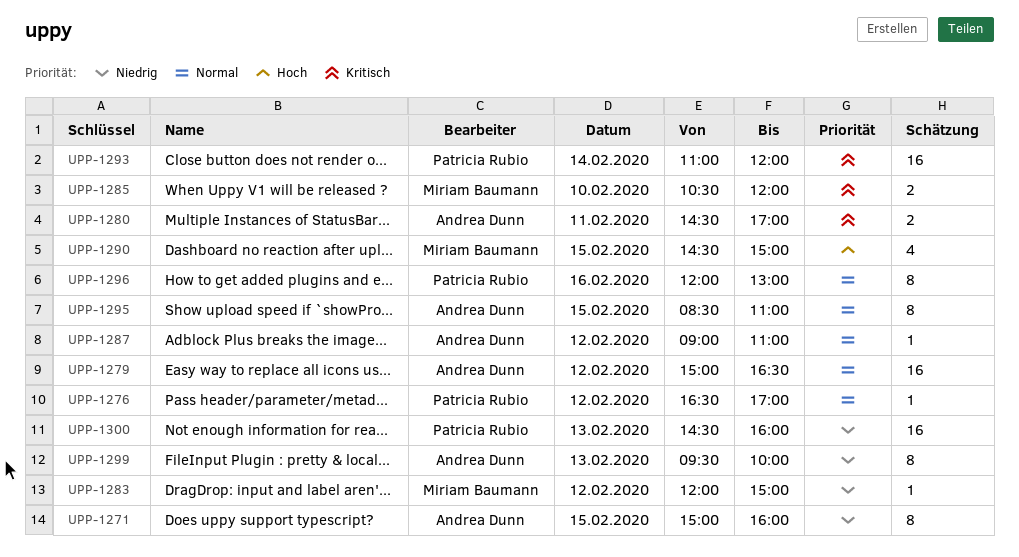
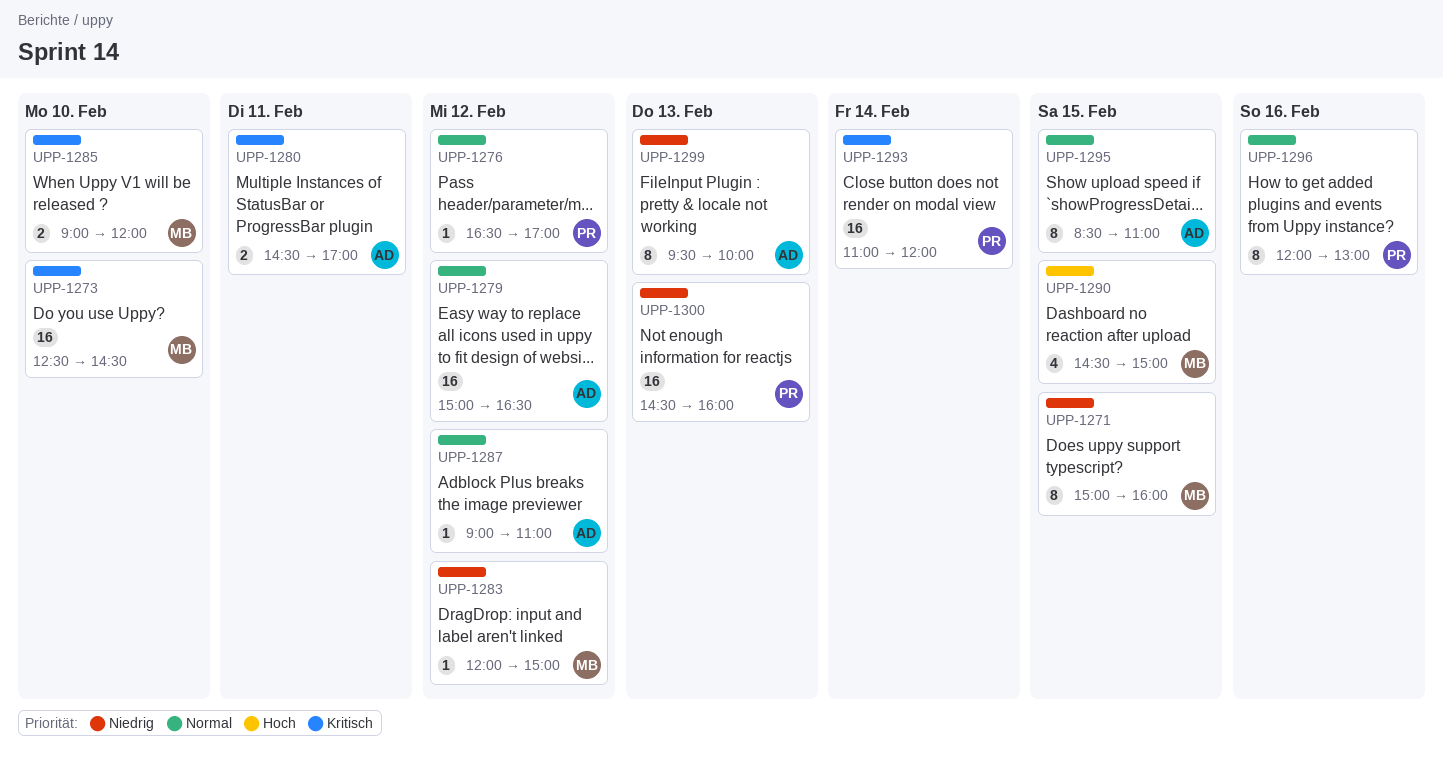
UPP-1271, owner: Andrea Dunn -> Miriam Baumann
UPP-1273: none -> present
UPP-1285, begins: 10:30 -> 09:00

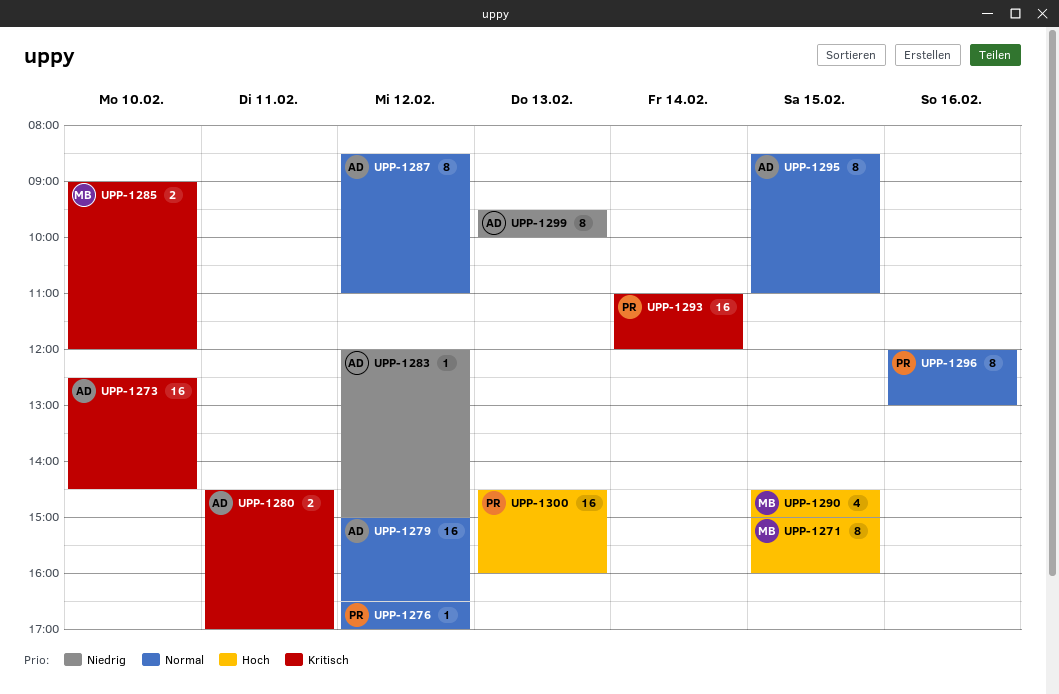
UPP-1271, priority: Niedrig -> Hoch
UPP-1273, owner: MB -> AD
UPP-1283, owner: MB -> AD
UPP-1287, estimate: 1 -> 8
UPP-1287, begins: 09:00 -> 08:30
UPP-1300, priority: Niedrig -> Hoch

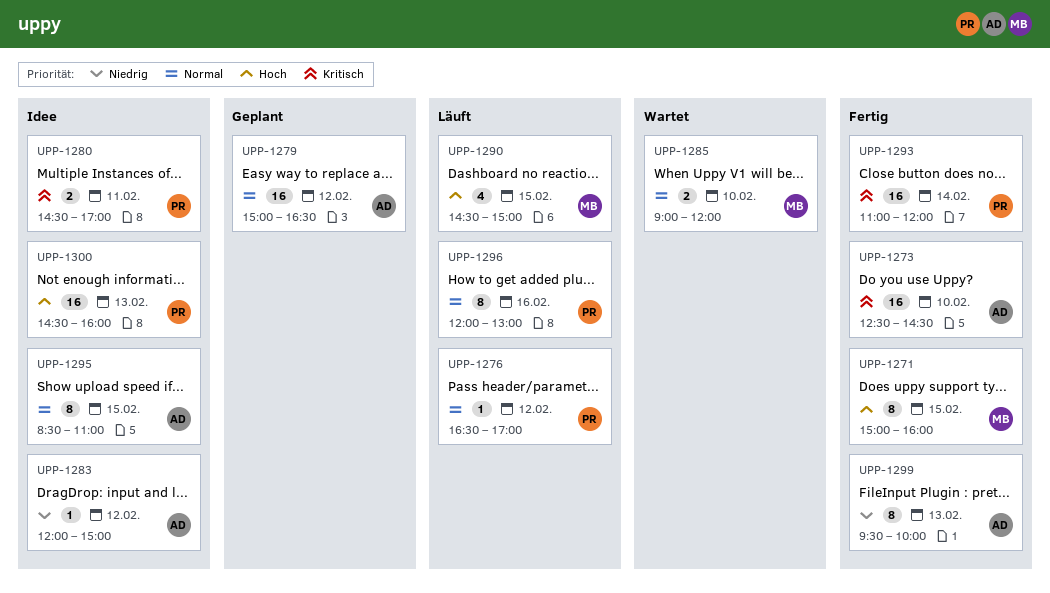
UPP-1280, owner: AD -> PR
UPP-1285, priority: Kritisch -> Normal
UPP-1287: present -> none

